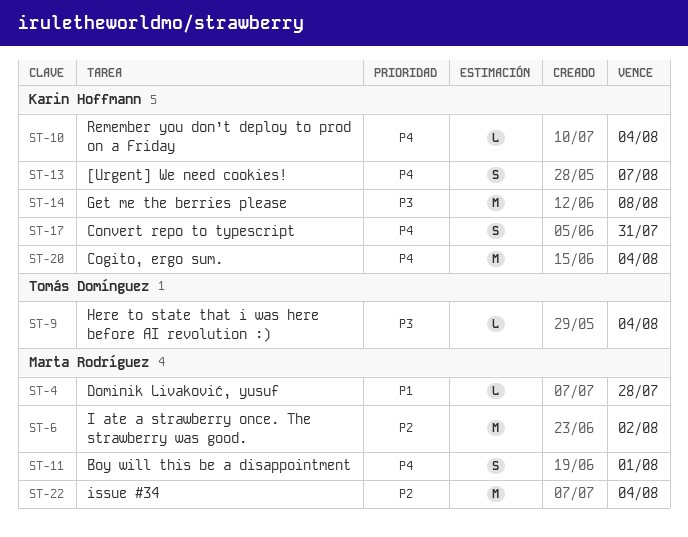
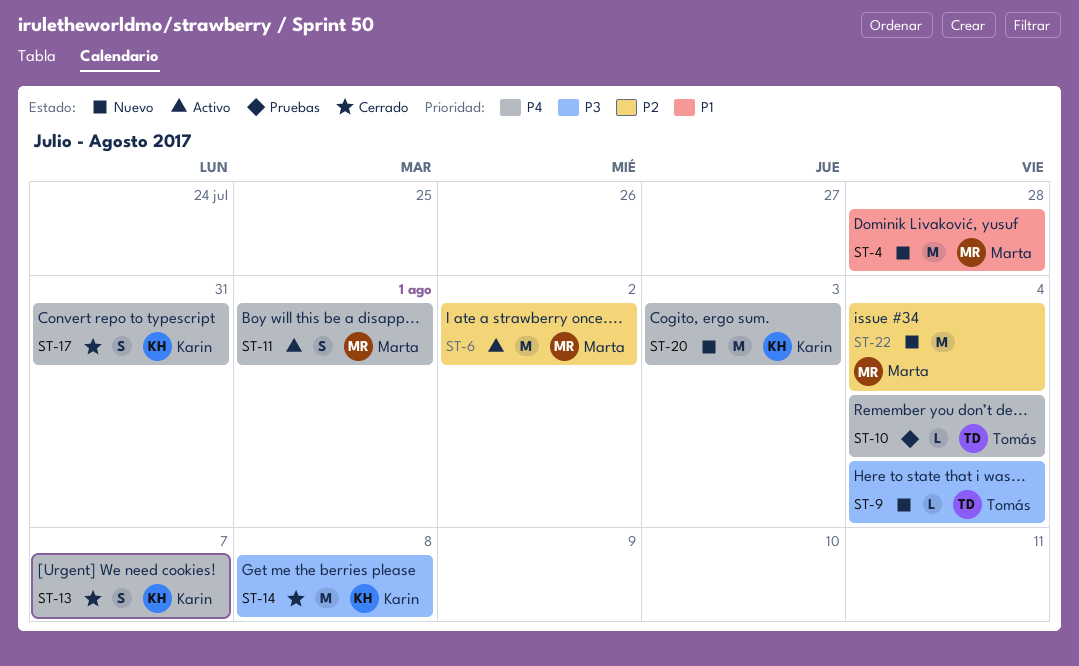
ST-4, estimate: L -> M
ST-10, owner: Karin Hoffmann -> Tomás Domínguez
ST-20, due: Aug 4 -> Aug 3

